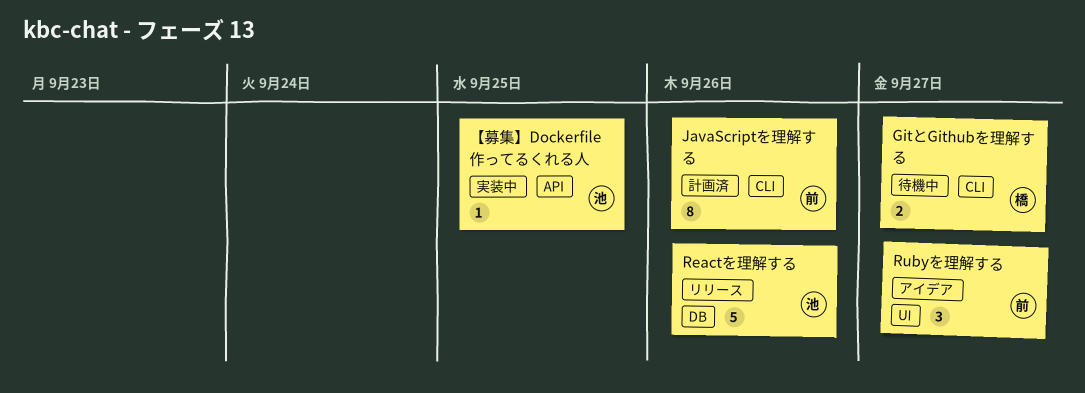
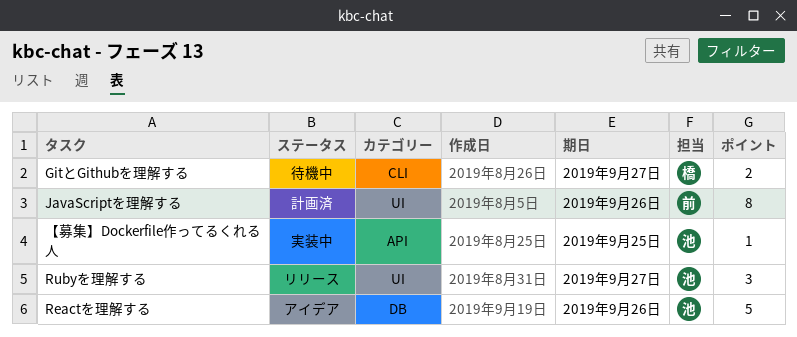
JavaScriptを理解する, label: CLI -> UI
Reactを理解する, status: リリース -> アイデア
Rubyを理解する, status: アイデア -> リリース
Rubyを理解する, owner: 前 -> 池

